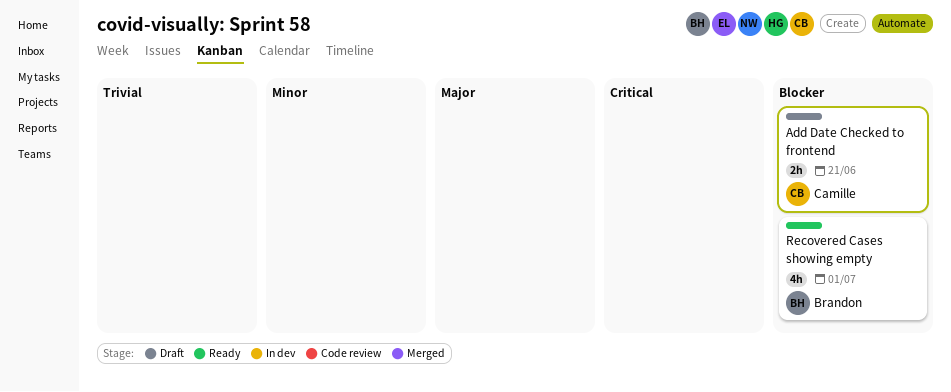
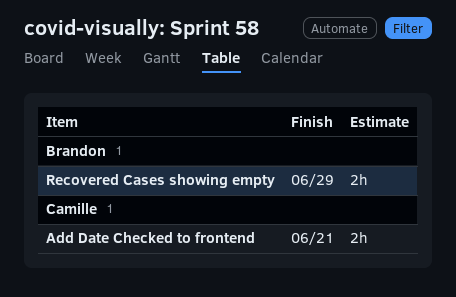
Recovered Cases showing empty, estimate: 4h -> 2h
Recovered Cases showing empty, due: Jul 1 -> Jun 29

